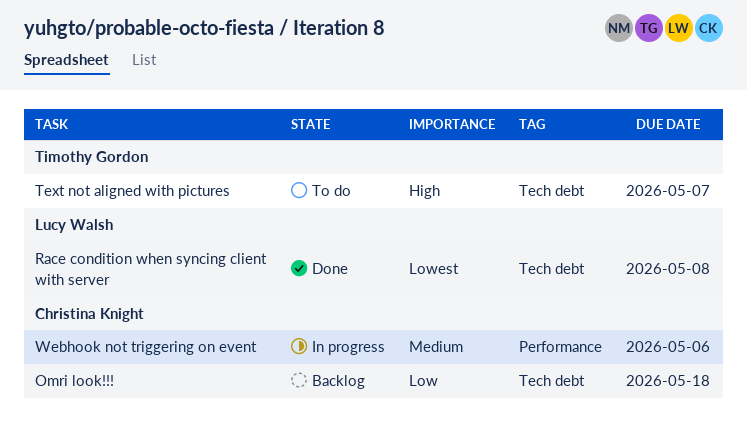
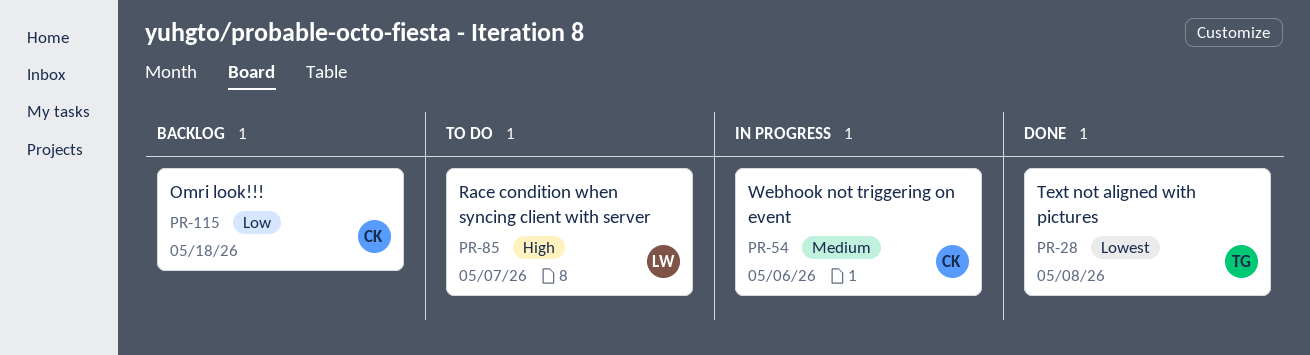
Race condition when syncing client with server, status: Done -> To do
Race condition when syncing client with server, priority: Lowest -> High
Race condition when syncing client with server, due: May 8 -> May 7
Text not aligned with pictures, status: To do -> Done
Text not aligned with pictures, priority: High -> Lowest
Text not aligned with pictures, due: May 7 -> May 8

